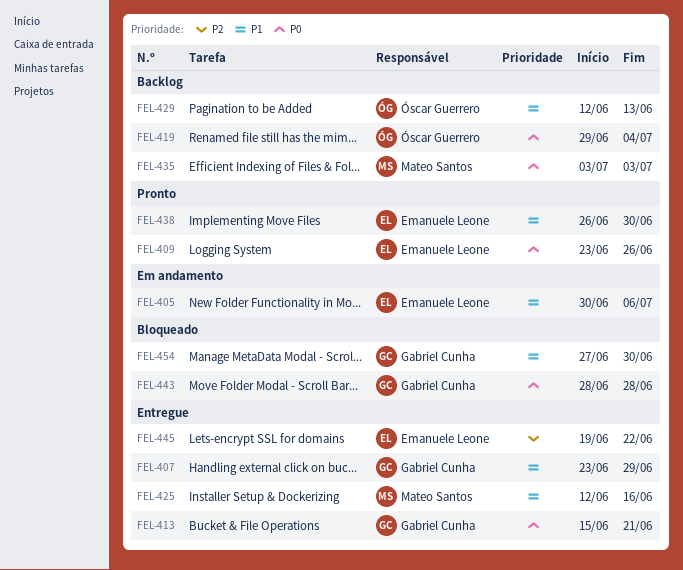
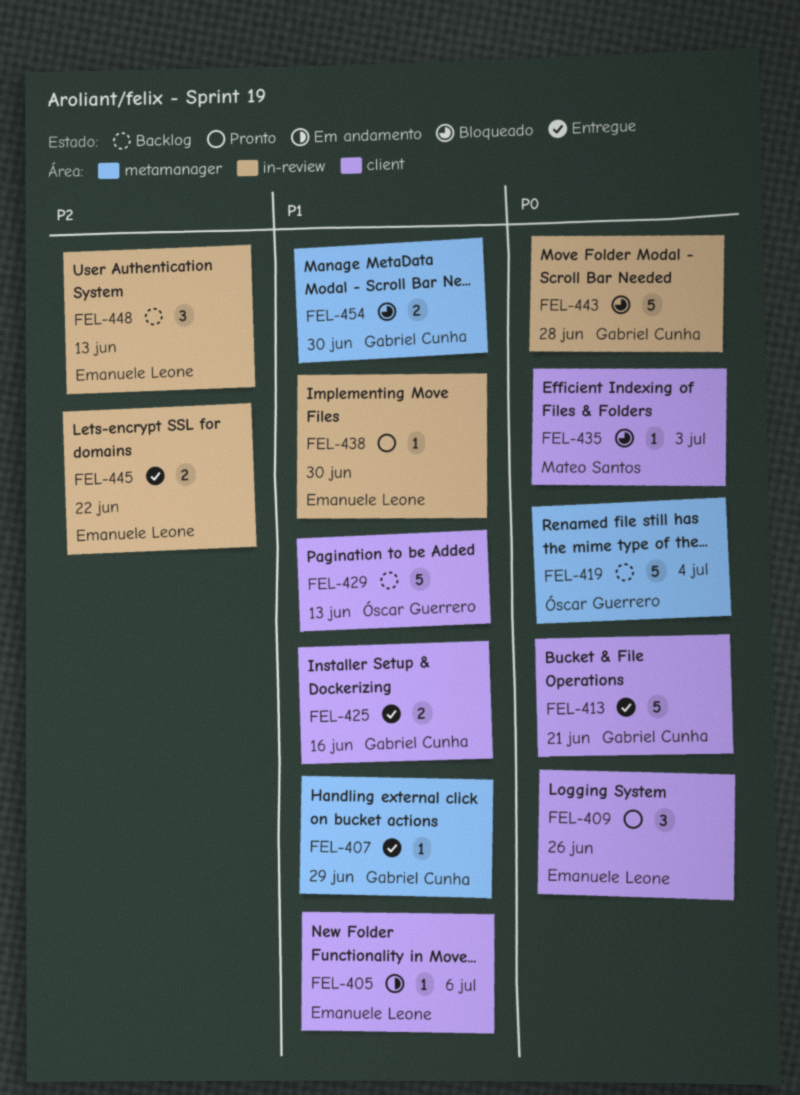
FEL-425, owner: Mateo Santos -> Gabriel Cunha
FEL-435, status: Backlog -> Bloqueado
FEL-448: none -> present

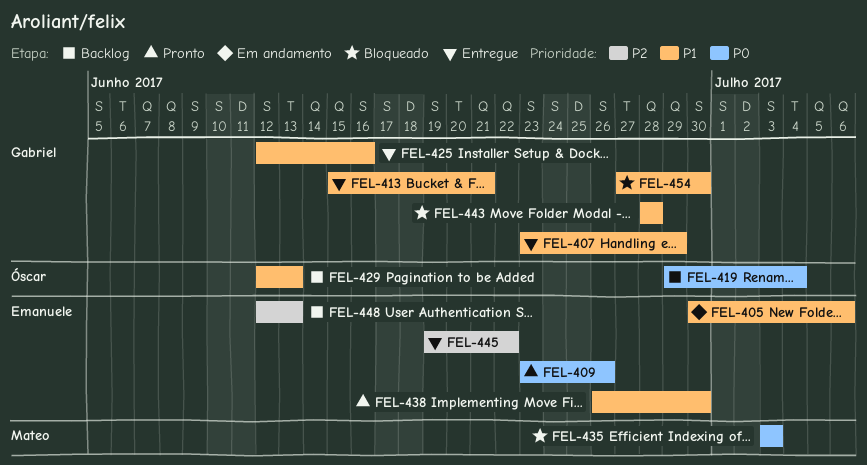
FEL-413, priority: P0 -> P1
FEL-443, priority: P0 -> P1

